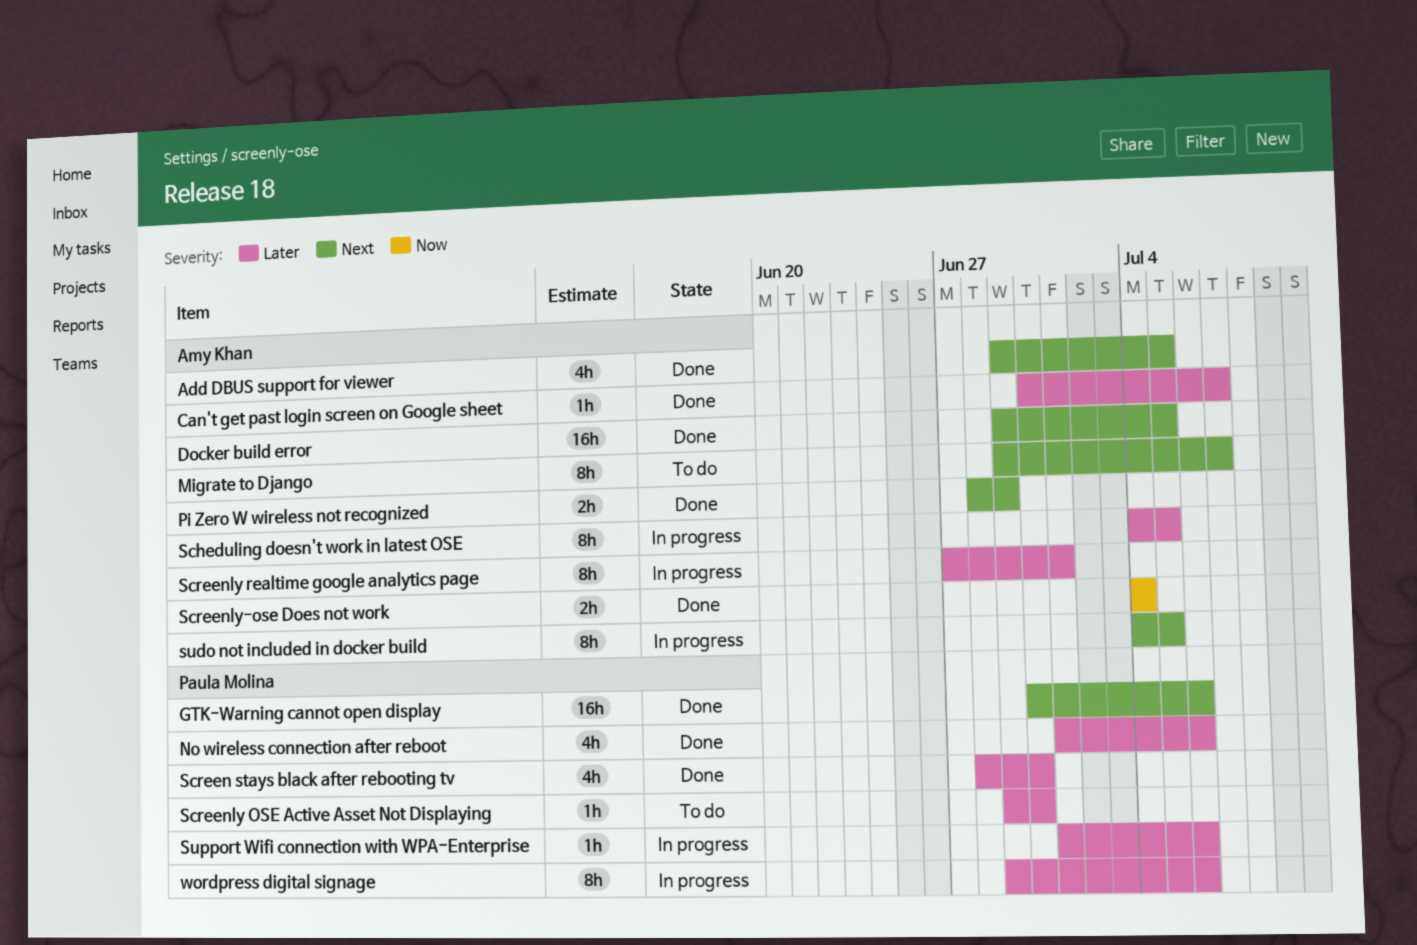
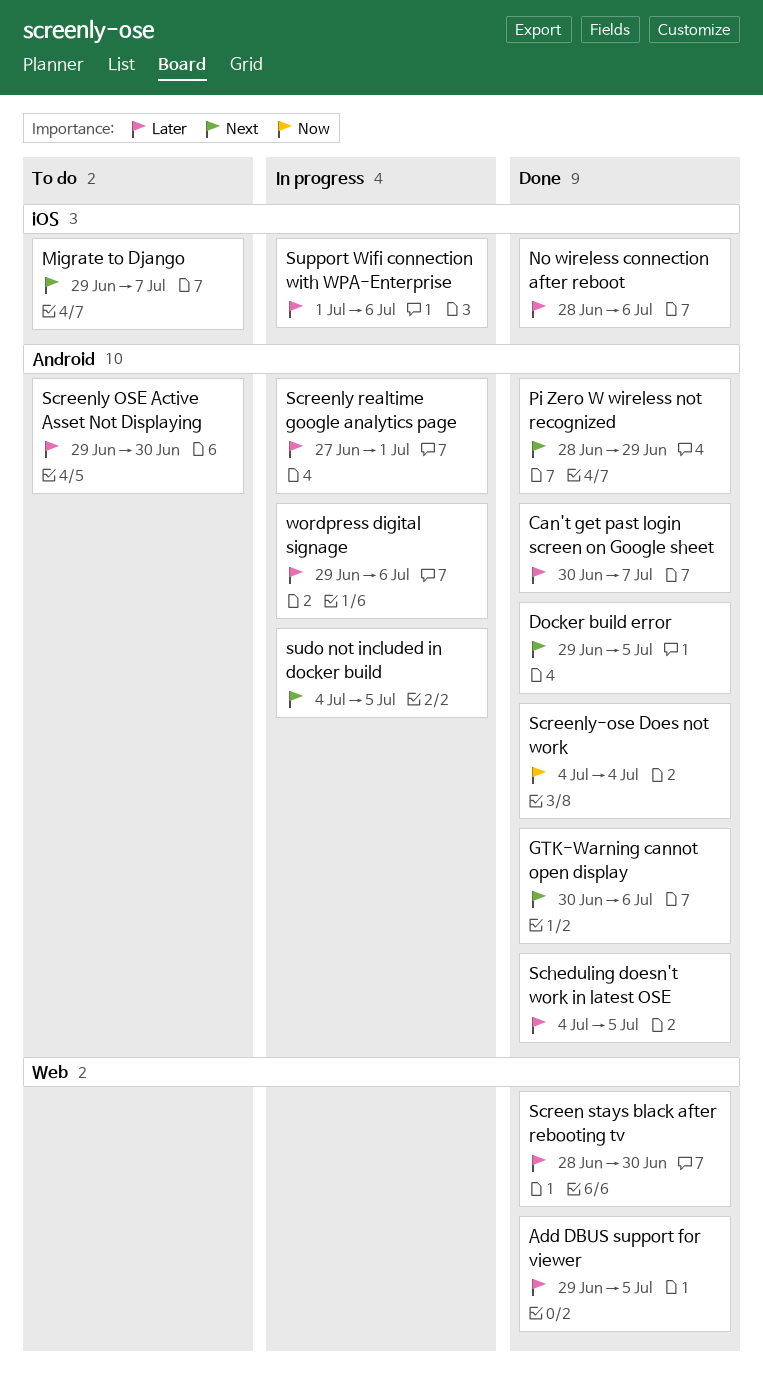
Add DBUS support for viewer, priority: Next -> Later
No wireless connection after reboot, start: Jul 1 -> Jun 28
Scheduling doesn't work in latest OSE, status: In progress -> Done

